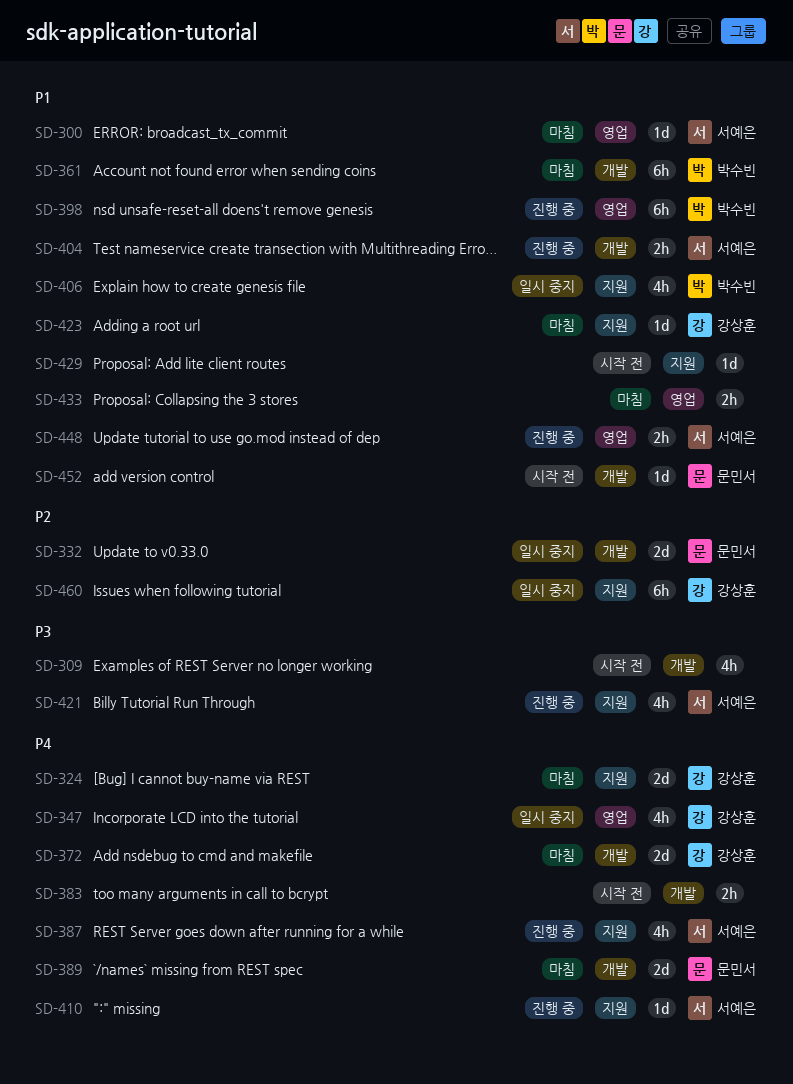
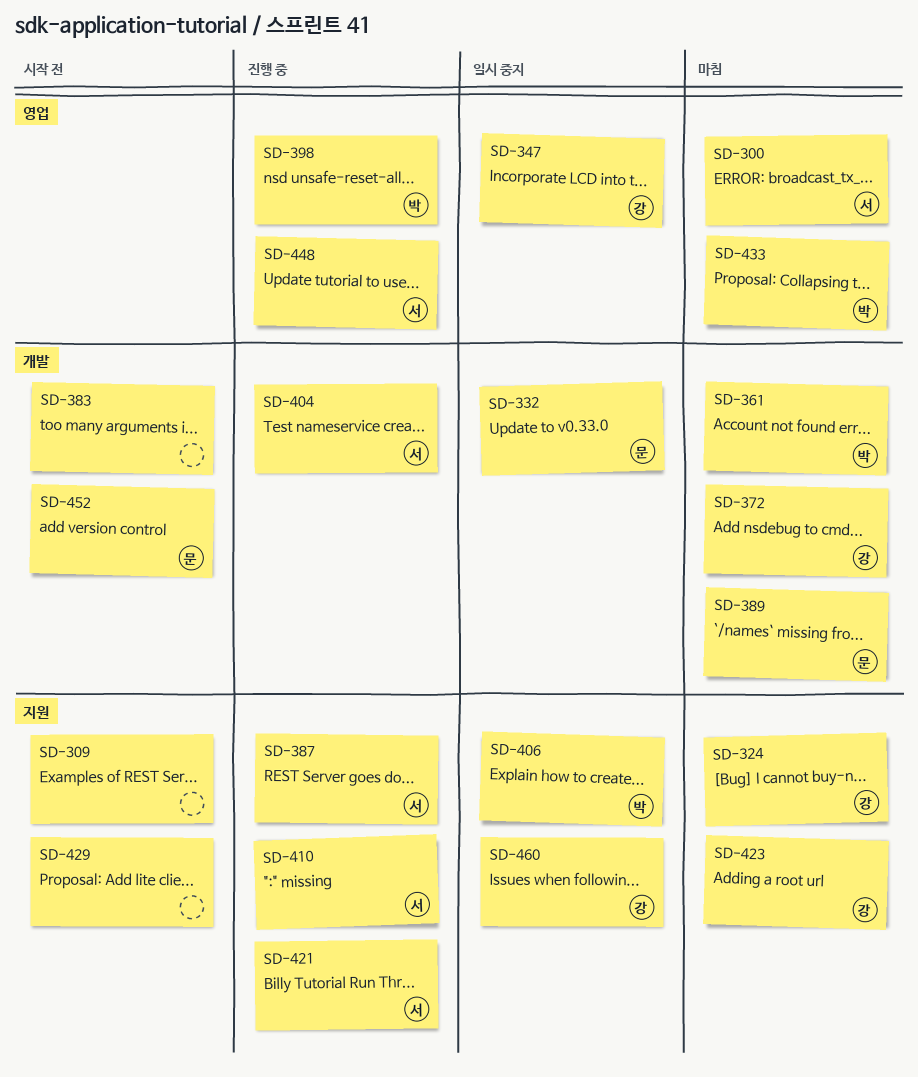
SD-309, label: 개발 -> 지원
SD-433, owner: none -> 박수빈

